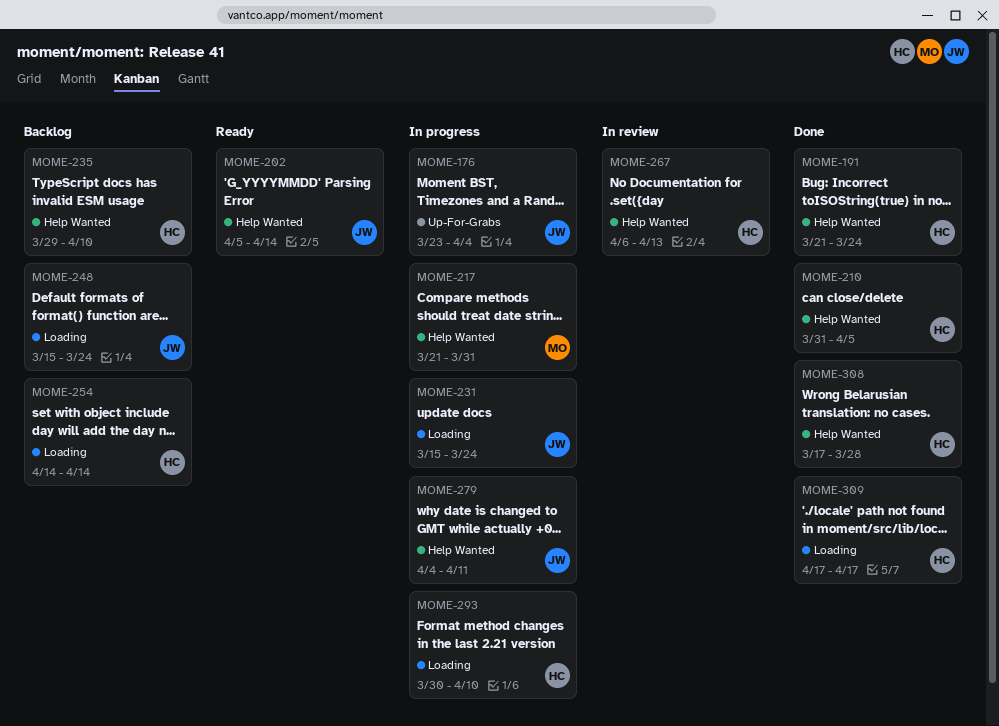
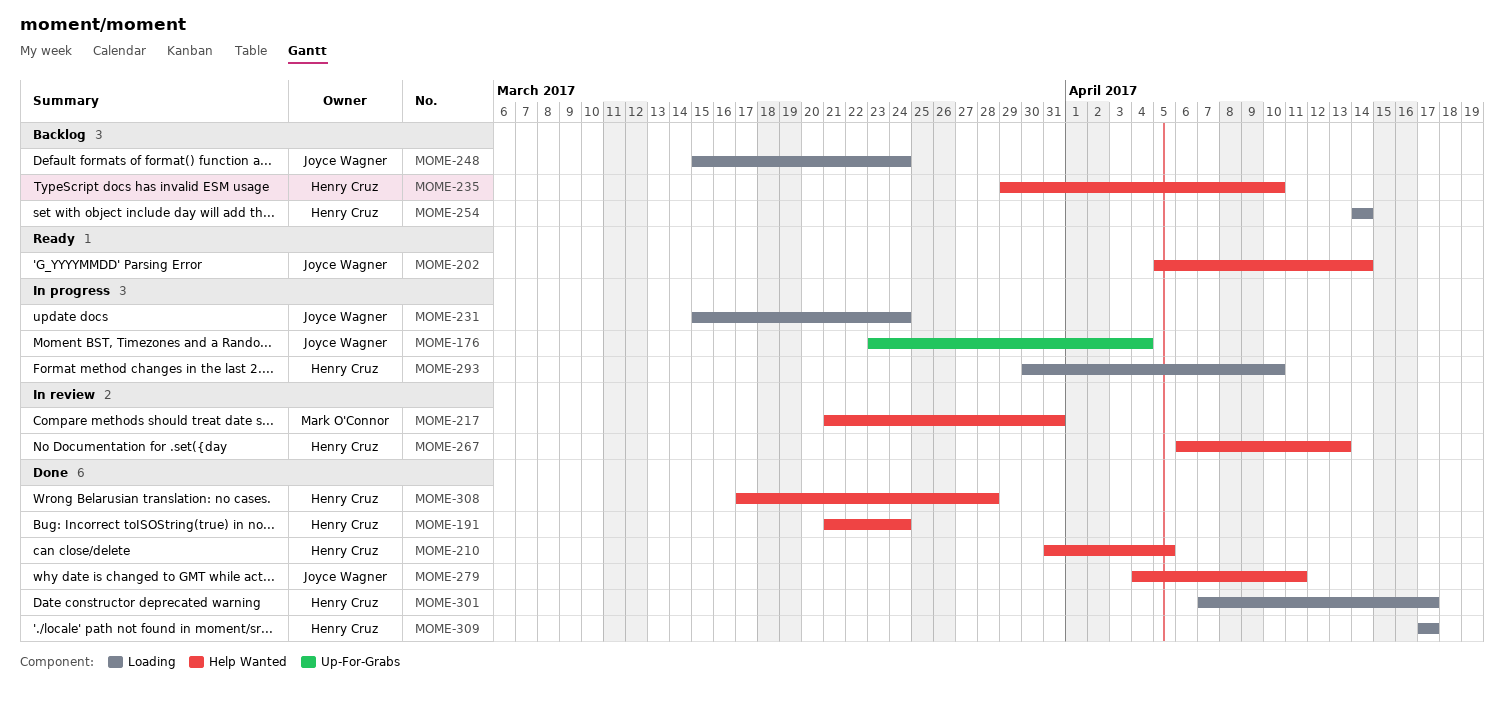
MOME-217, status: In progress -> In review
MOME-279, status: In progress -> Done
MOME-301: none -> present

